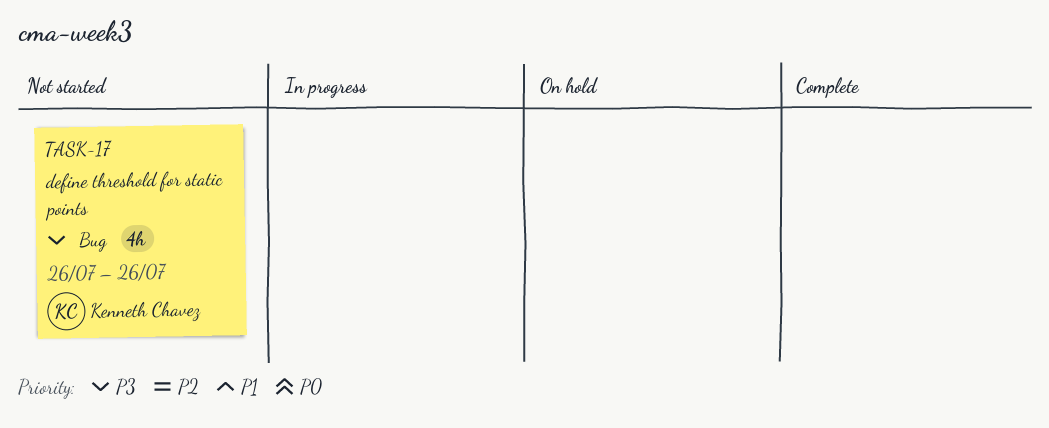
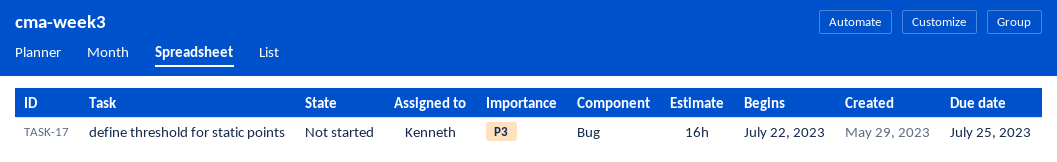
TASK-17, estimate: 4h -> 16h
TASK-17, start: Jul 26 -> Jul 22
TASK-17, due: Jul 26 -> Jul 25

